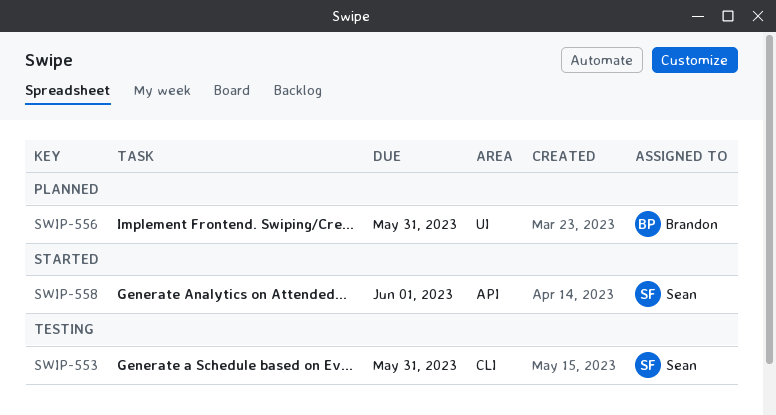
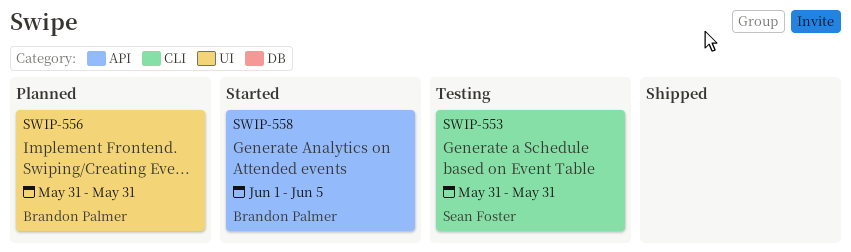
SWIP-558, owner: Sean Foster -> Brandon Palmer
SWIP-558, due: Jun 1 -> Jun 5

